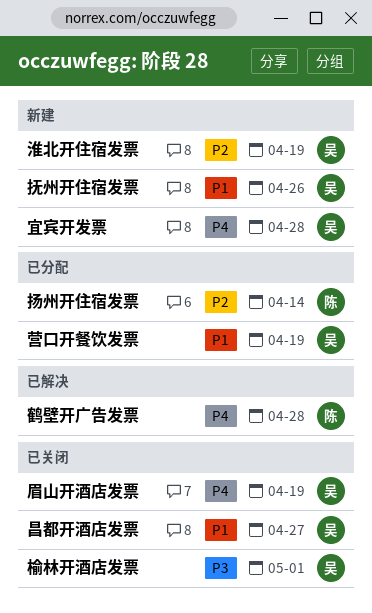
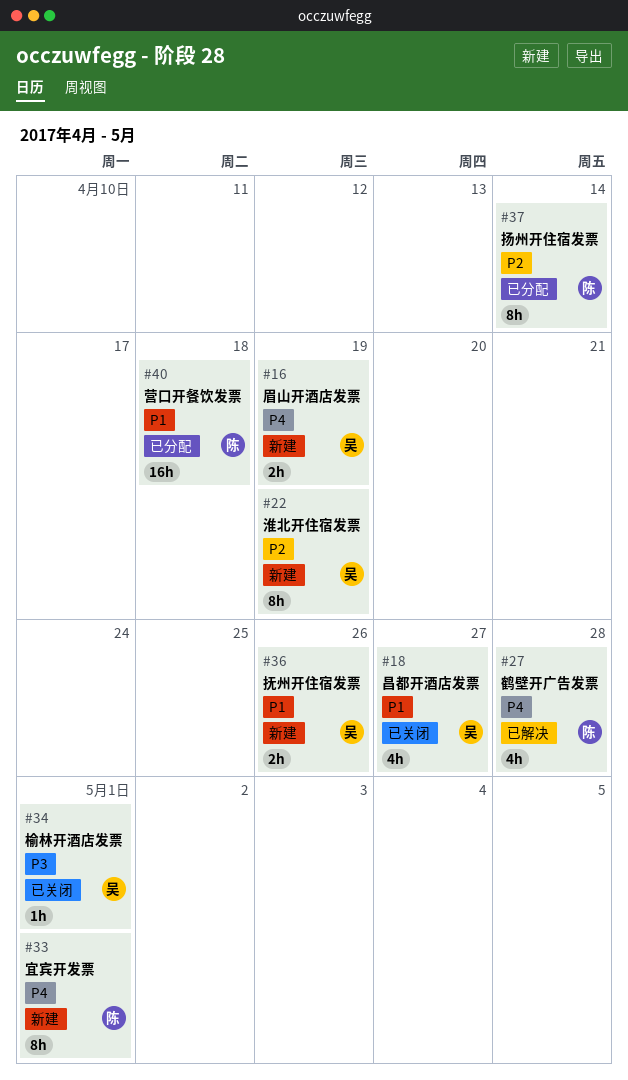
宜宾开发票, owner: 吴 -> 陈
宜宾开发票, due: Apr 28 -> May 1
眉山开酒店发票, status: 已关闭 -> 新建
营口开餐饮发票, owner: 吴 -> 陈
营口开餐饮发票, due: Apr 19 -> Apr 18

